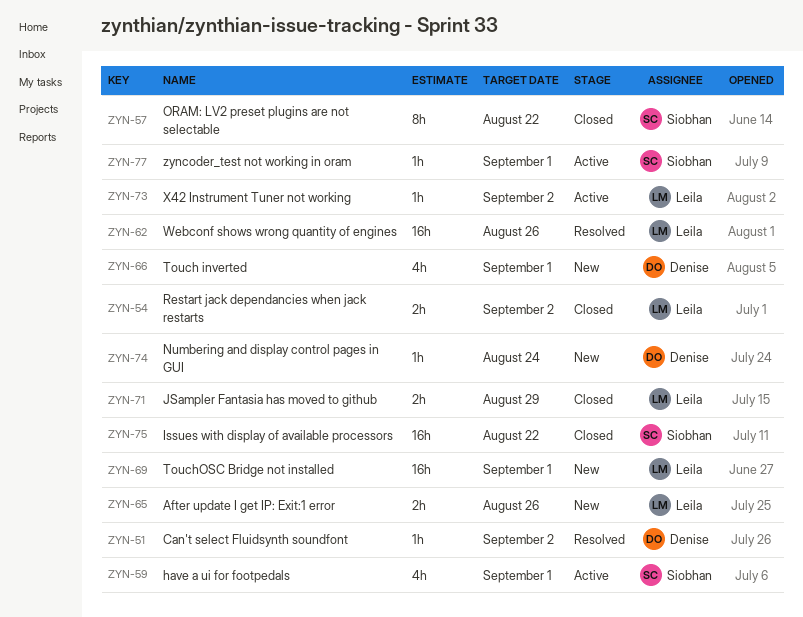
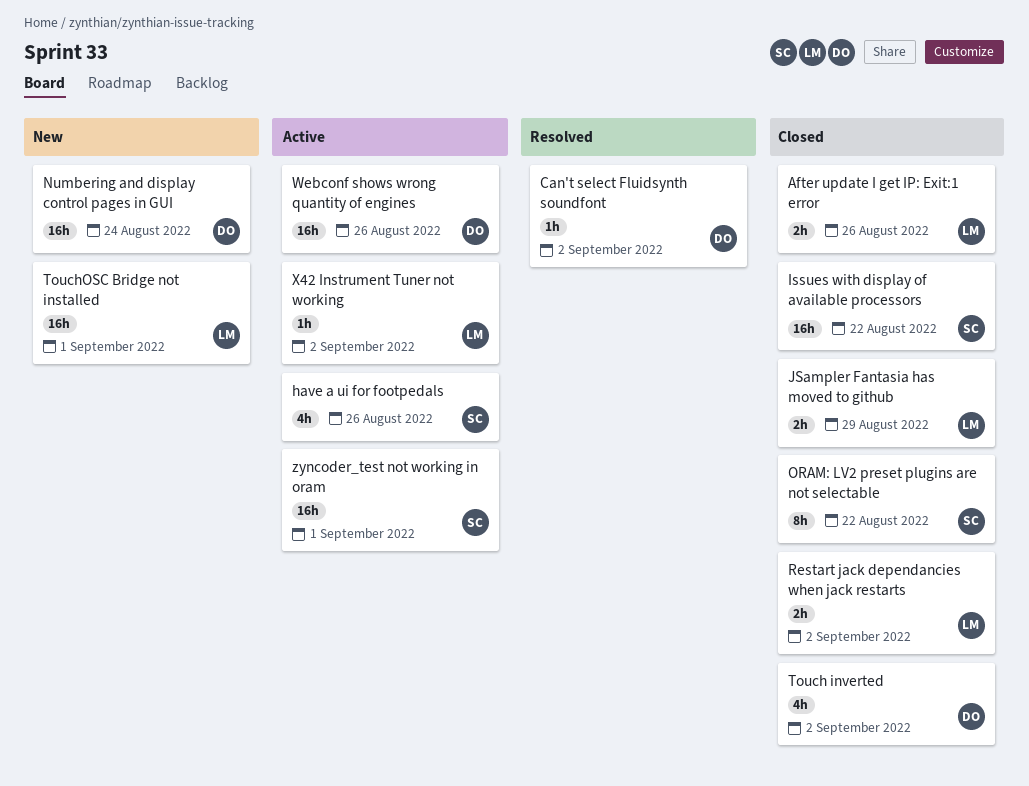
After update I get IP: Exit:1 error, status: New -> Closed
have a ui for footpedals, due: Sep 1 -> Aug 26
Numbering and display control pages in GUI, estimate: 1h -> 16h
Touch inverted, status: New -> Closed
Touch inverted, due: Sep 1 -> Sep 2
Webconf shows wrong quantity of engines, status: Resolved -> Active
Webconf shows wrong quantity of engines, owner: Leila -> Denise
zyncoder_test not working in oram, estimate: 1h -> 16h

